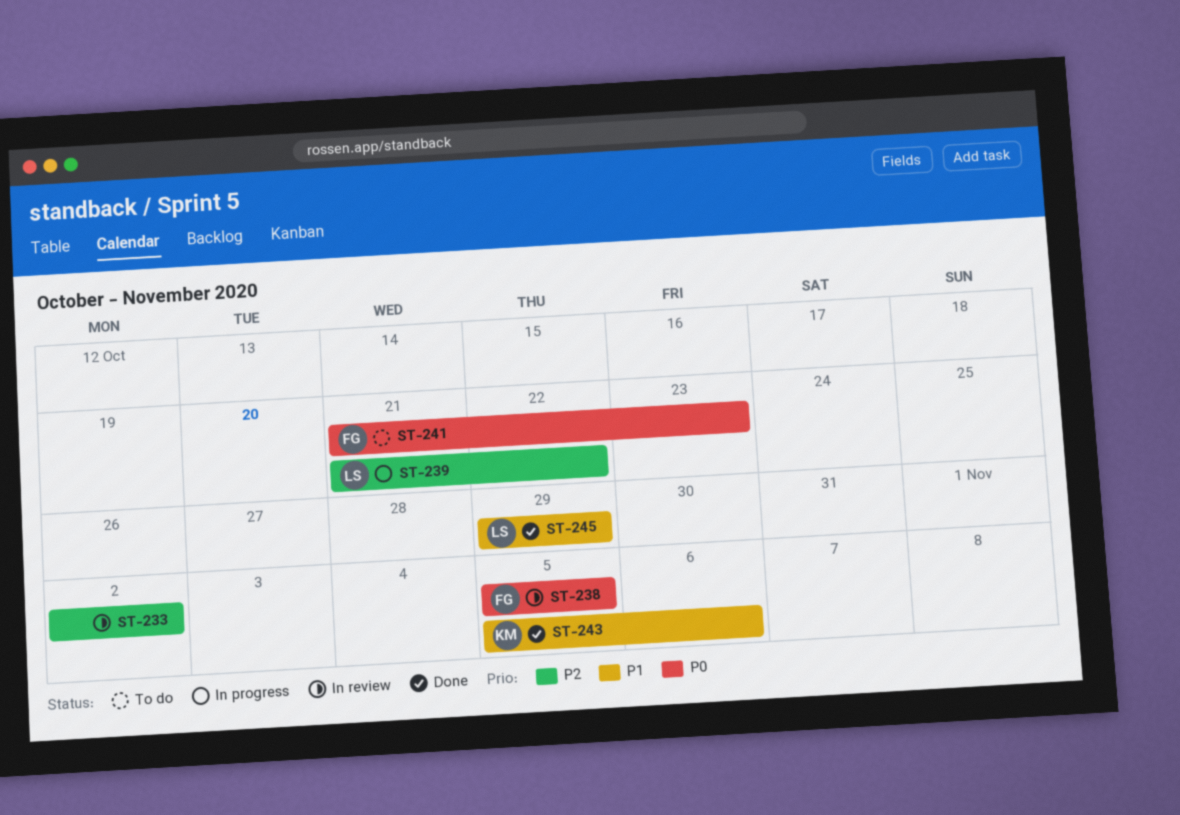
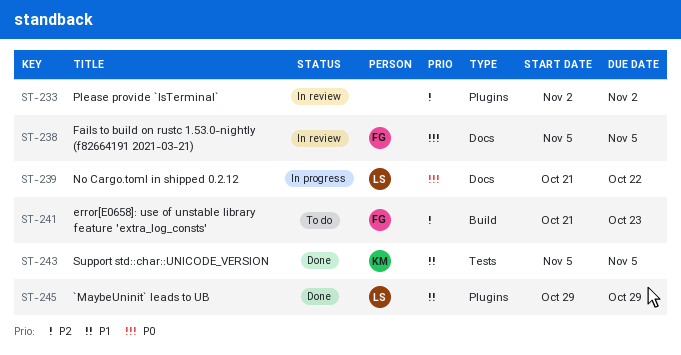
ST-239, priority: P2 -> P0
ST-241, priority: P0 -> P2
ST-243, due: Nov 6 -> Nov 5

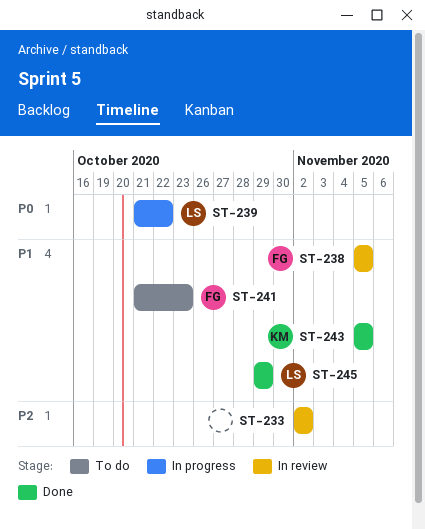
ST-238, priority: P0 -> P1
ST-241, priority: P2 -> P1

